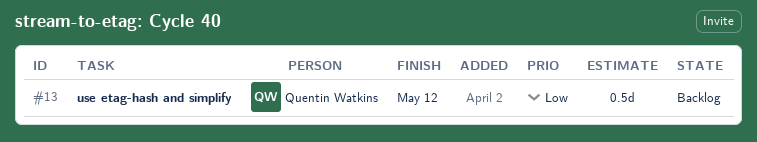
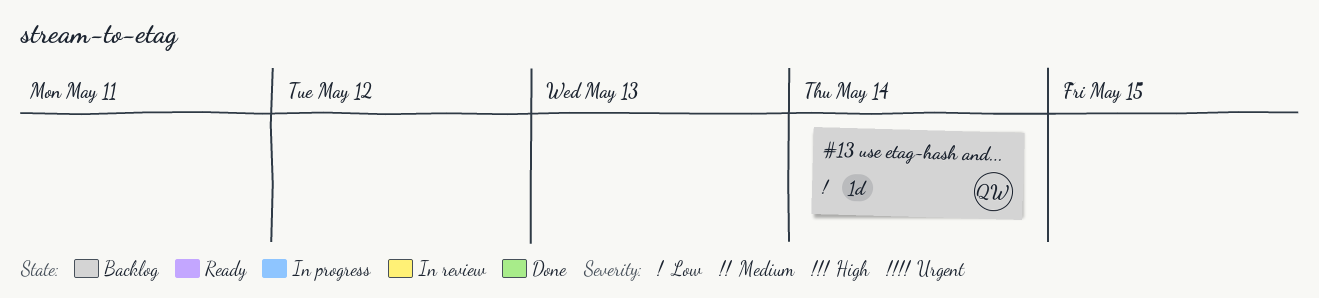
#13, estimate: 0.5d -> 1d
#13, due: May 12 -> May 14

